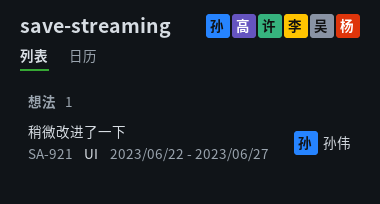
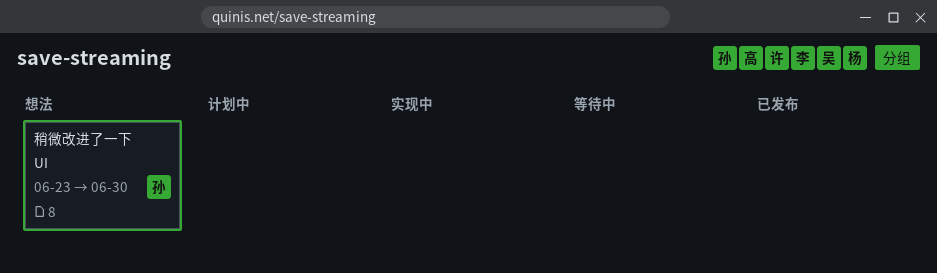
稍微改进了一下, start: Jun 22 -> Jun 23
稍微改进了一下, due: Jun 27 -> Jun 30

